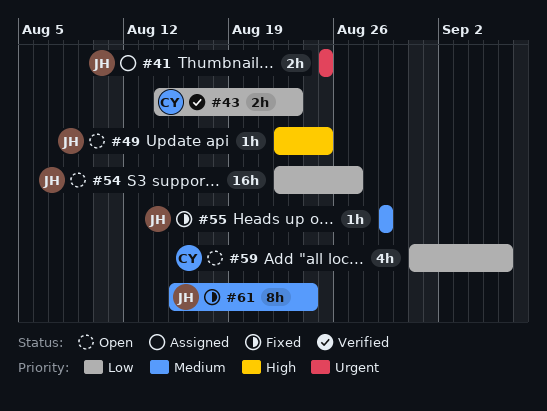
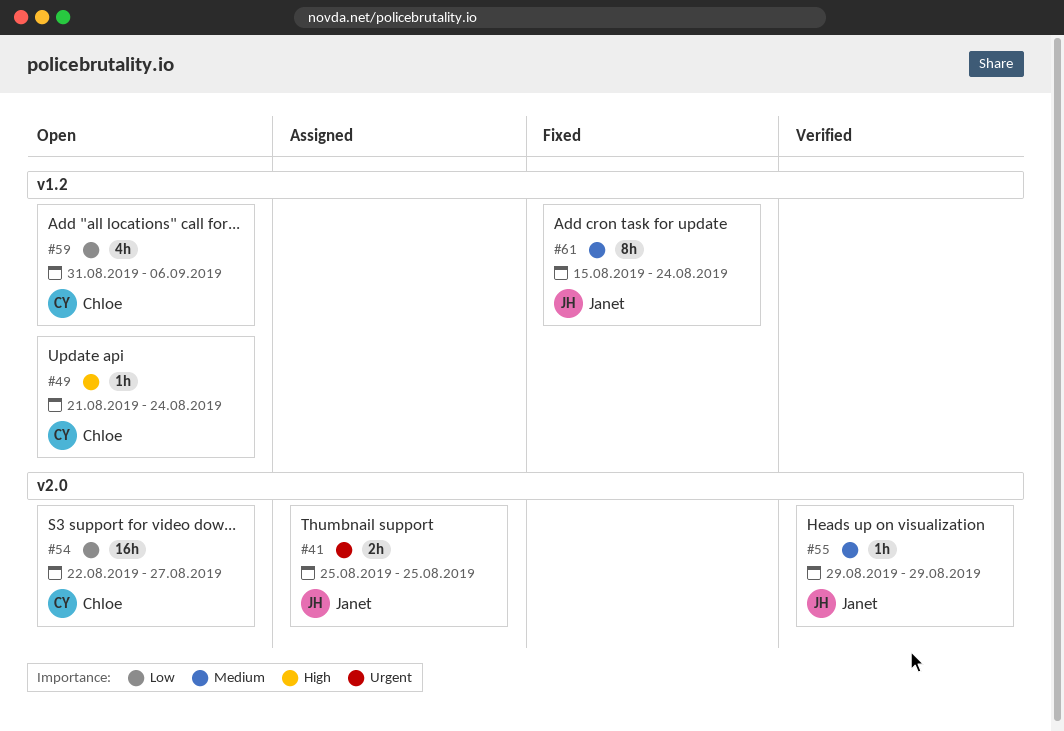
#43: present -> none
#49, owner: Janet -> Chloe
#49, start: Aug 22 -> Aug 21
#49, due: Aug 25 -> Aug 24
#54, owner: Janet -> Chloe
#55, status: Fixed -> Verified

